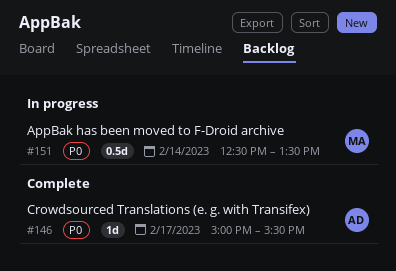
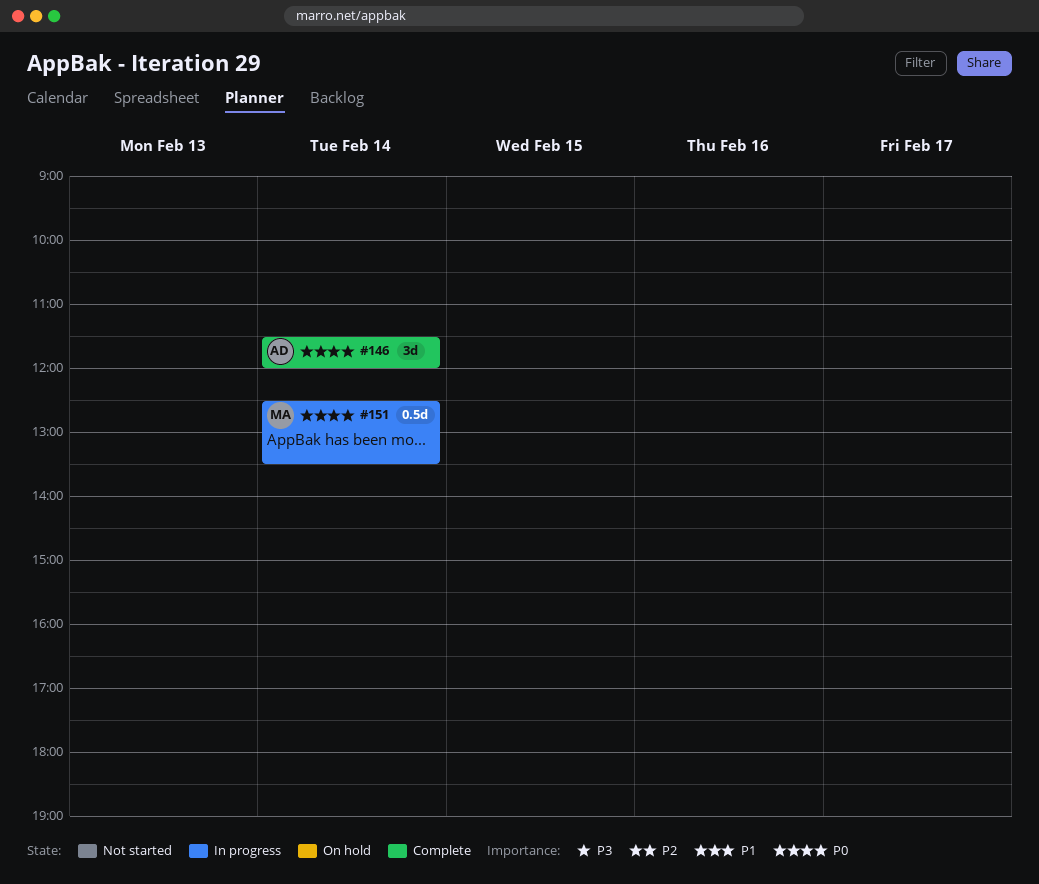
#146, estimate: 1d -> 3d
#146, day: Feb 17 -> Feb 14
#146, begins: 15:00 -> 11:30
#146, ends: 15:30 -> 12:00

